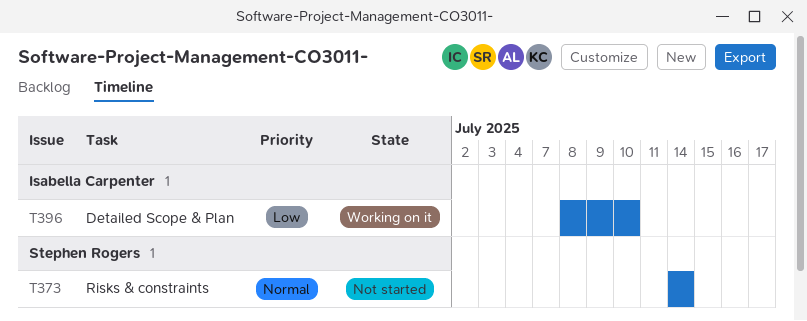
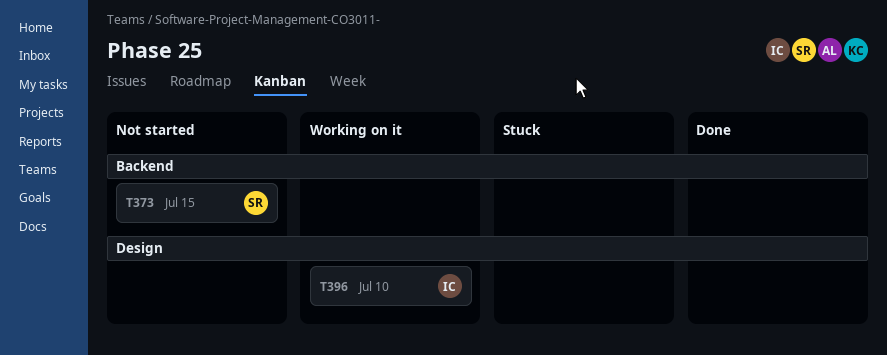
T373, due: Jul 14 -> Jul 15

